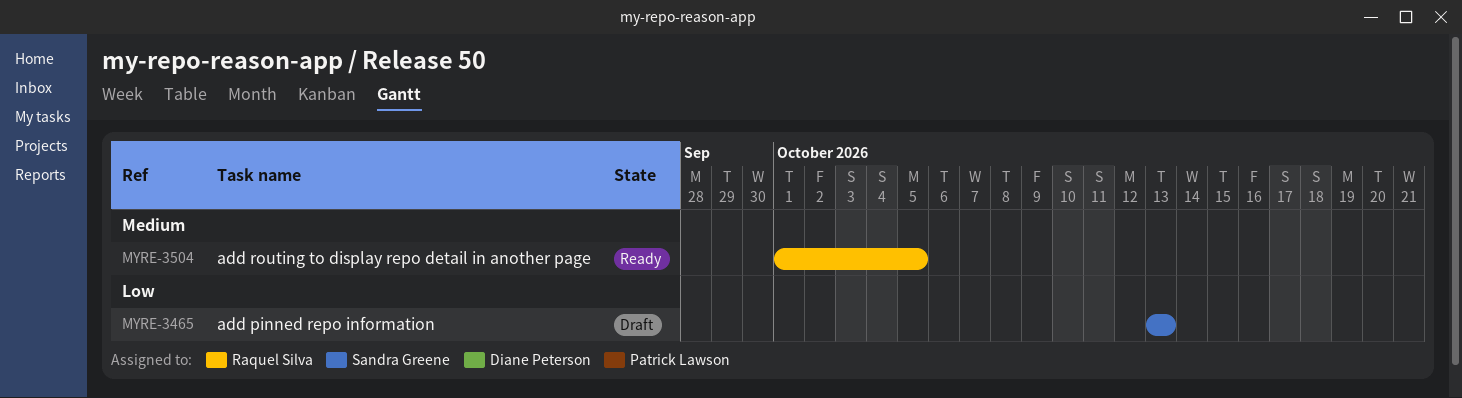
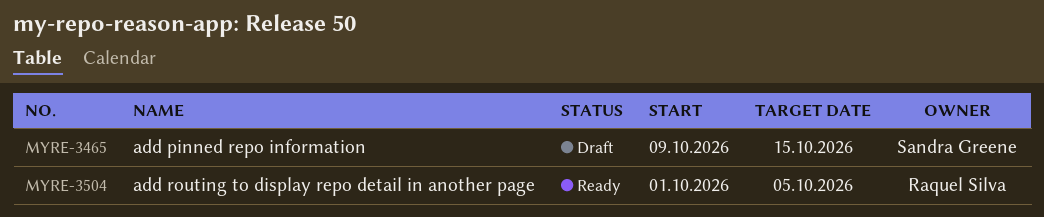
MYRE-3465, start: Oct 13 -> Oct 9
MYRE-3465, due: Oct 13 -> Oct 15

